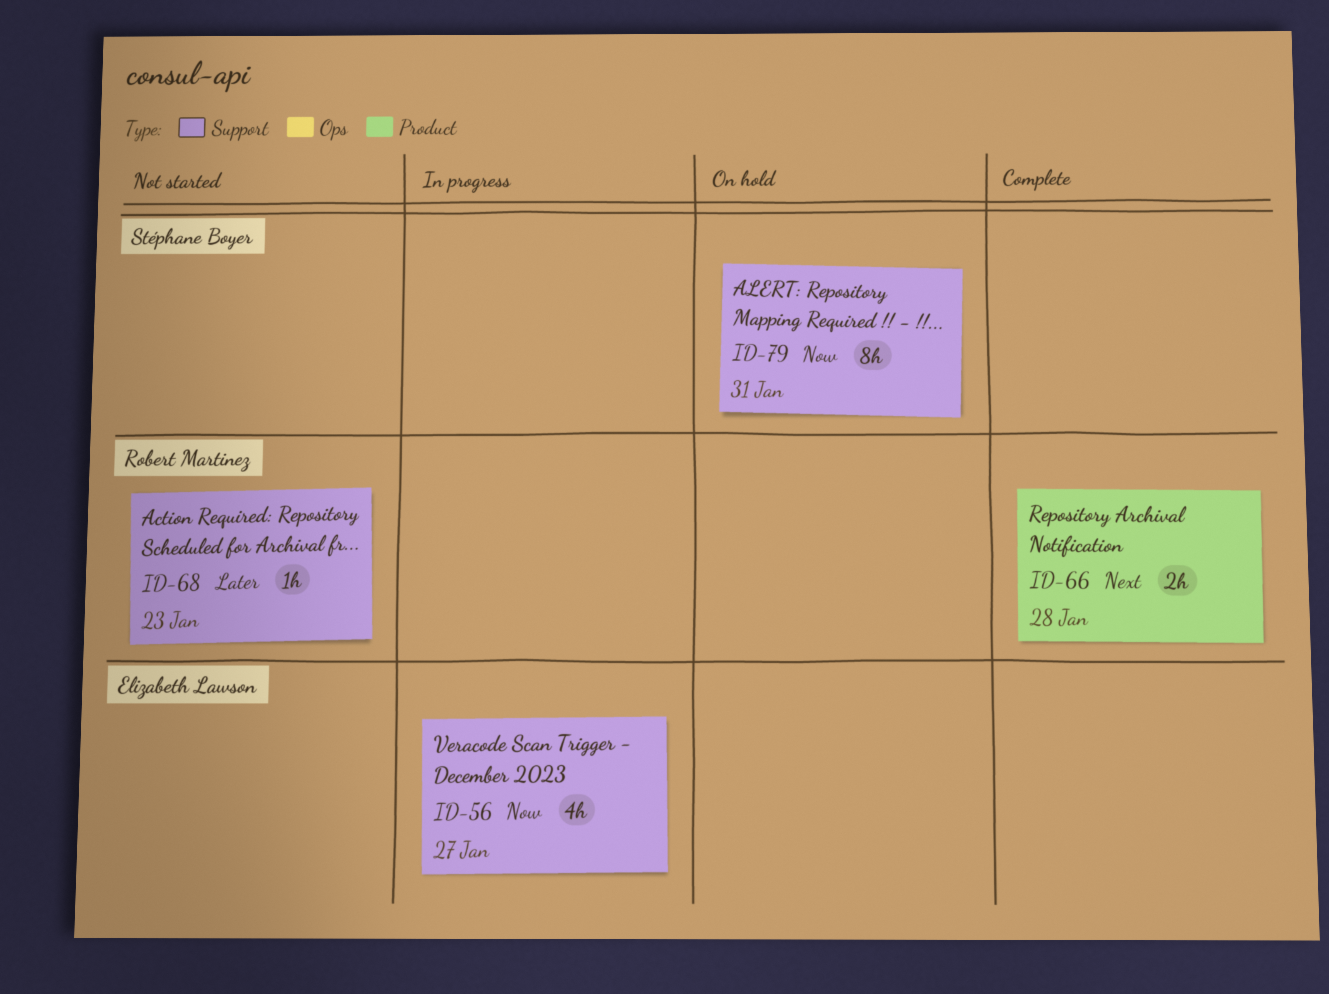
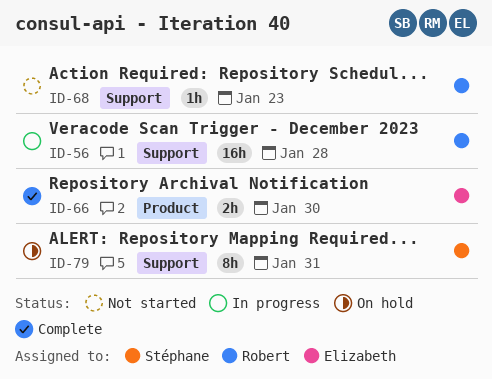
ID-56, owner: Elizabeth Lawson -> Robert Martinez
ID-56, estimate: 4h -> 16h
ID-56, due: Jan 27 -> Jan 28
ID-66, owner: Robert Martinez -> Elizabeth Lawson
ID-66, due: Jan 28 -> Jan 30

